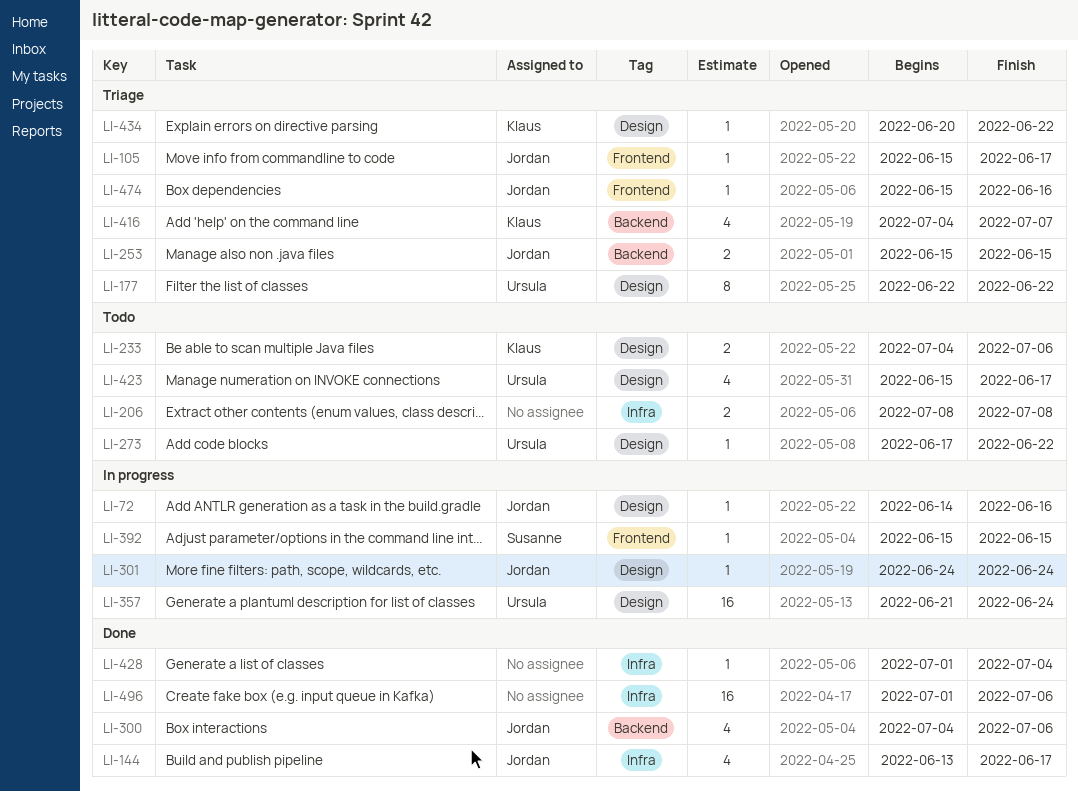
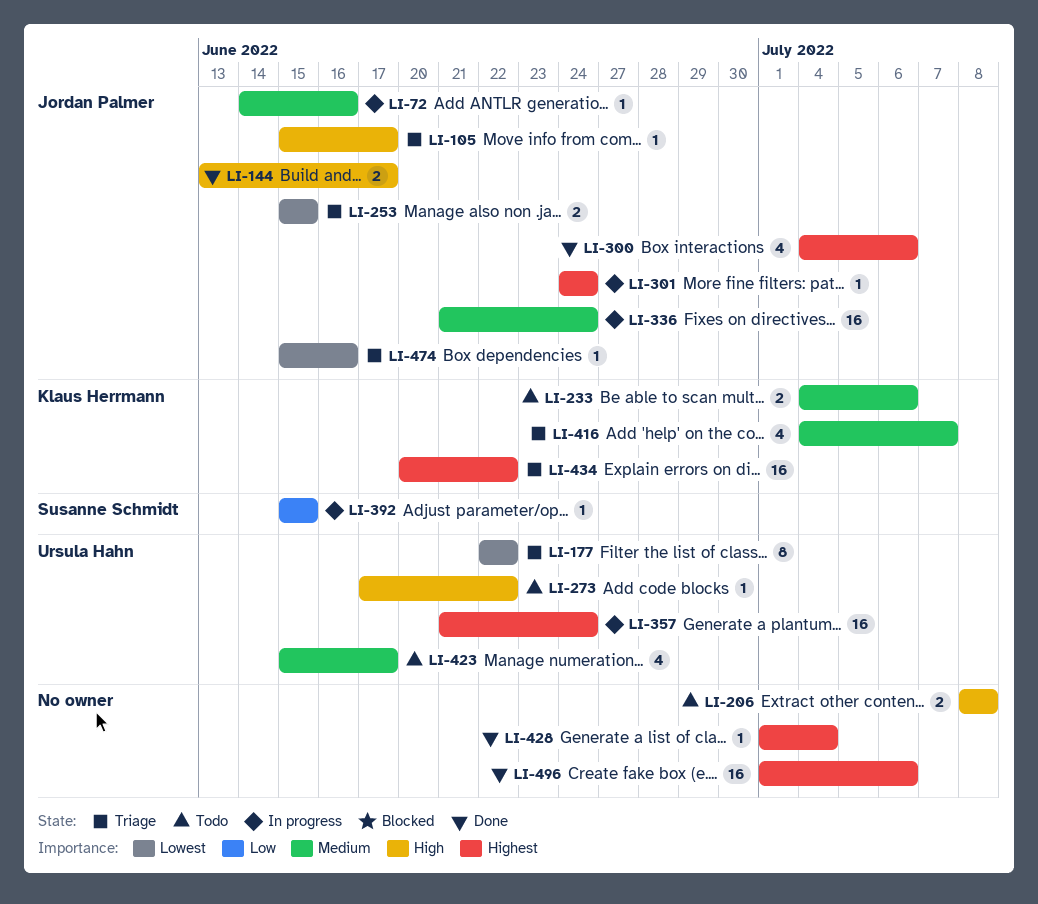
LI-144, estimate: 4 -> 2
LI-336: none -> present
LI-434, estimate: 1 -> 16

